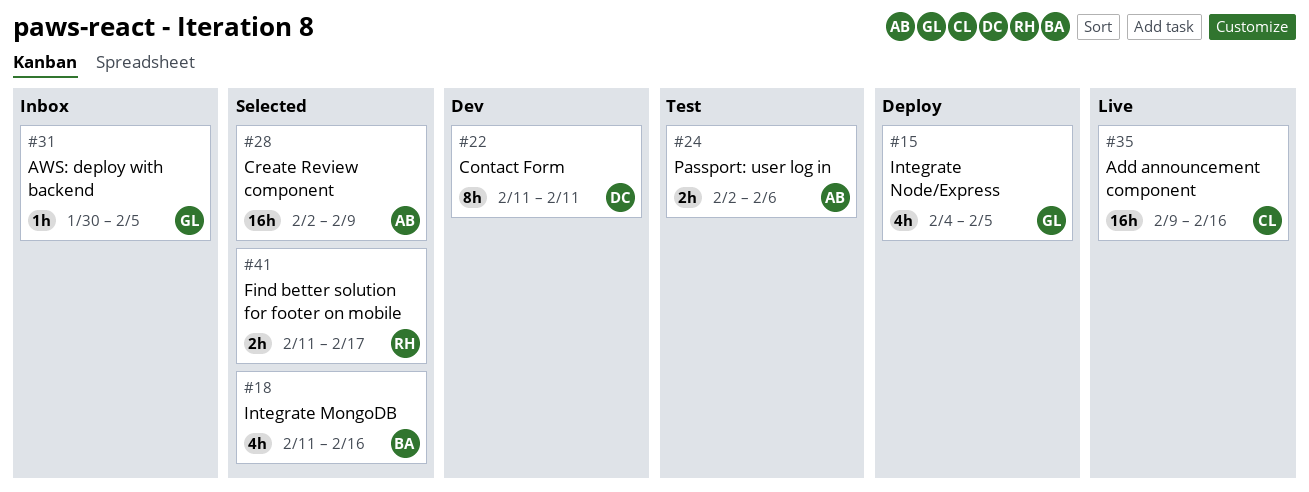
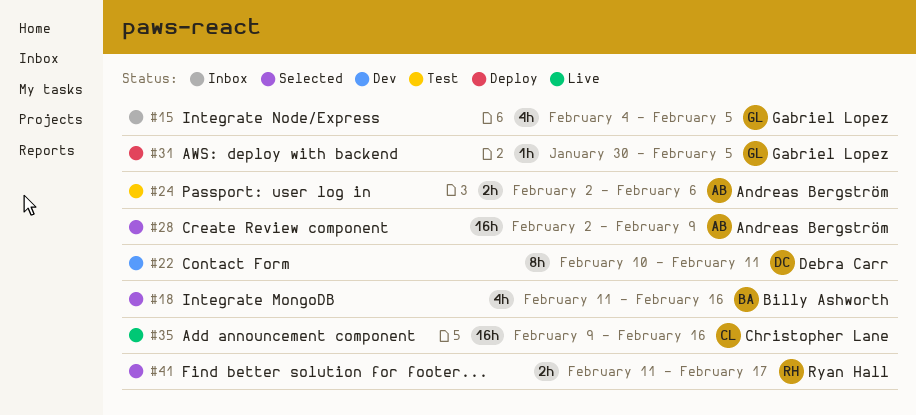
#15, status: Deploy -> Inbox
#22, start: Feb 11 -> Feb 10
#31, status: Inbox -> Deploy

